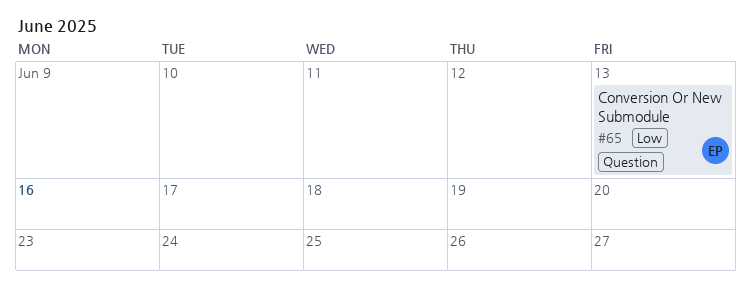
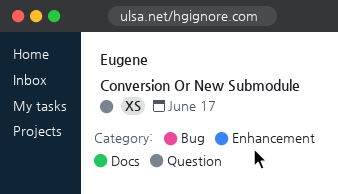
Conversion Or New Submodule, due: Jun 13 -> Jun 17

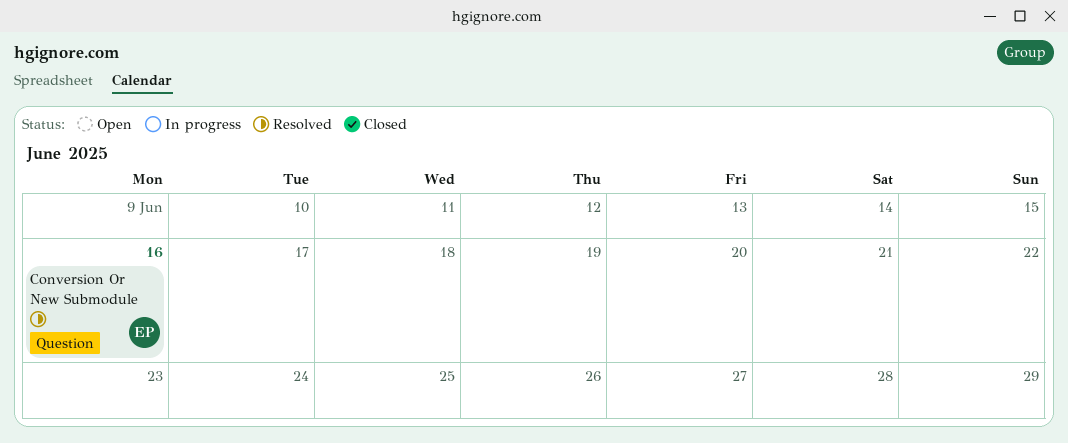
Conversion Or New Submodule, due: Jun 17 -> Jun 16

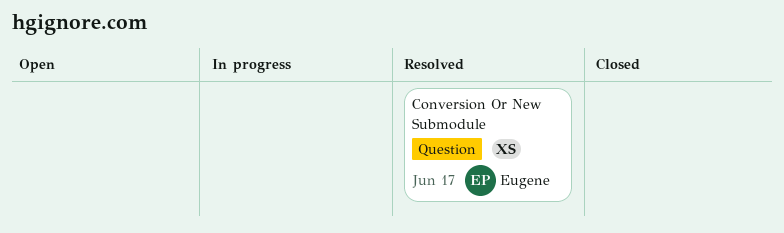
Conversion Or New Submodule, due: Jun 16 -> Jun 17

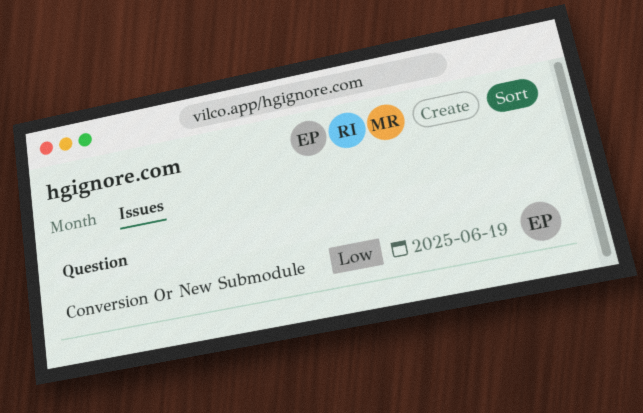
Conversion Or New Submodule, due: Jun 17 -> Jun 19

